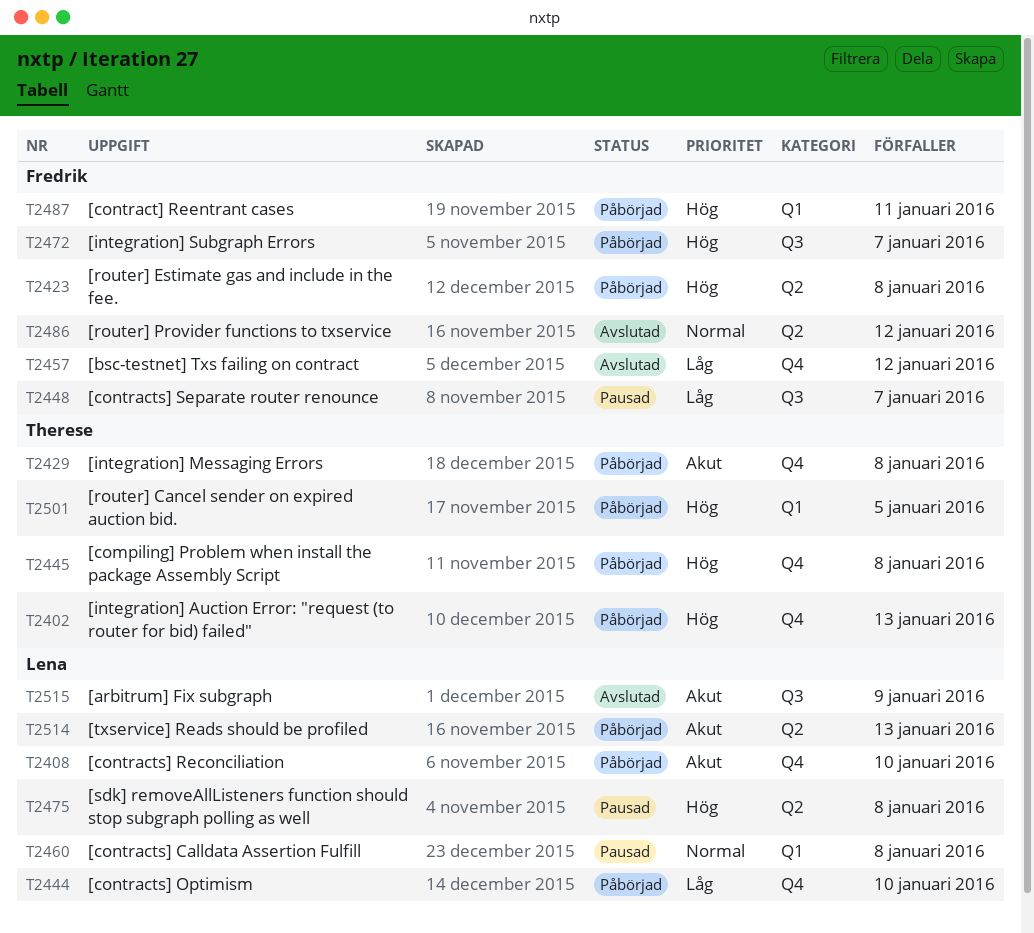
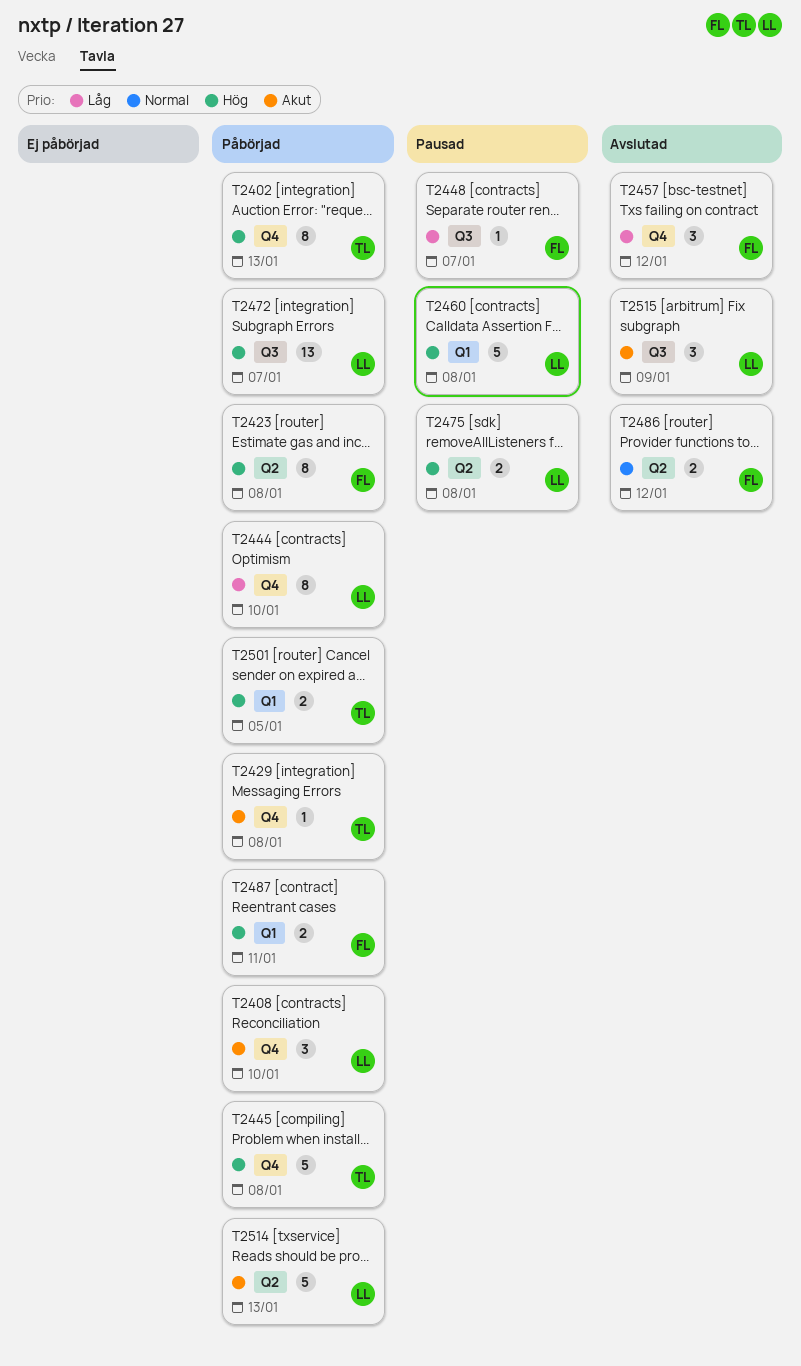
T2460, priority: Normal -> Hög
T2472, owner: Fredrik -> Lena

